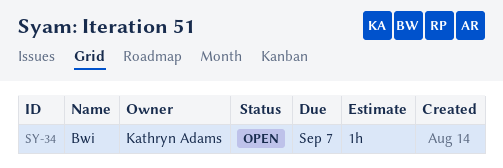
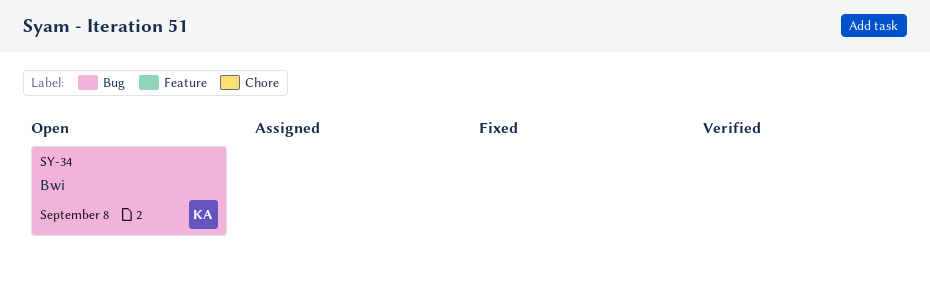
SY-34, due: Sep 7 -> Sep 8

